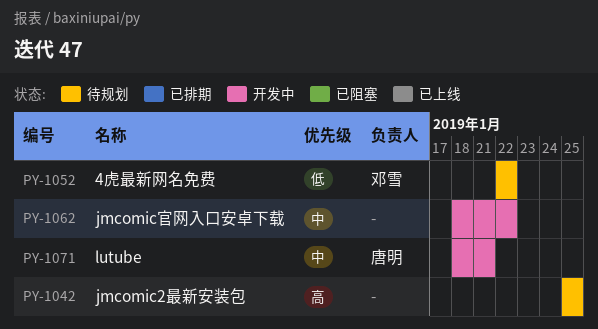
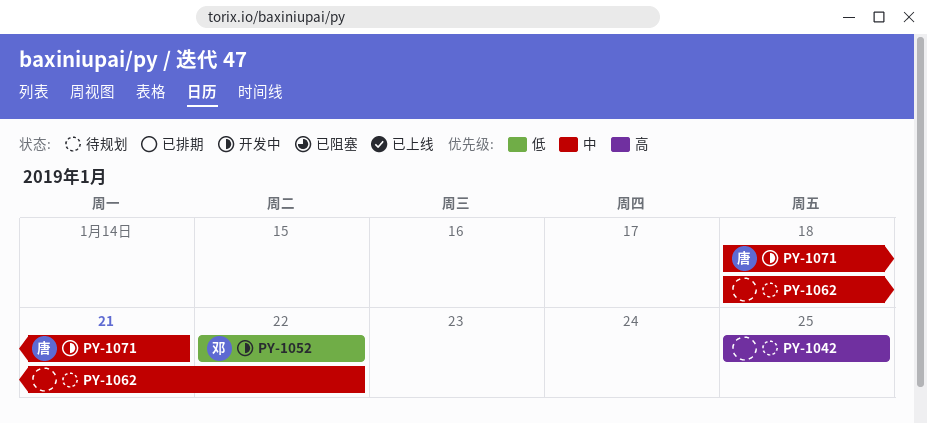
PY-1052, status: 待规划 -> 开发中
PY-1062, status: 开发中 -> 待规划

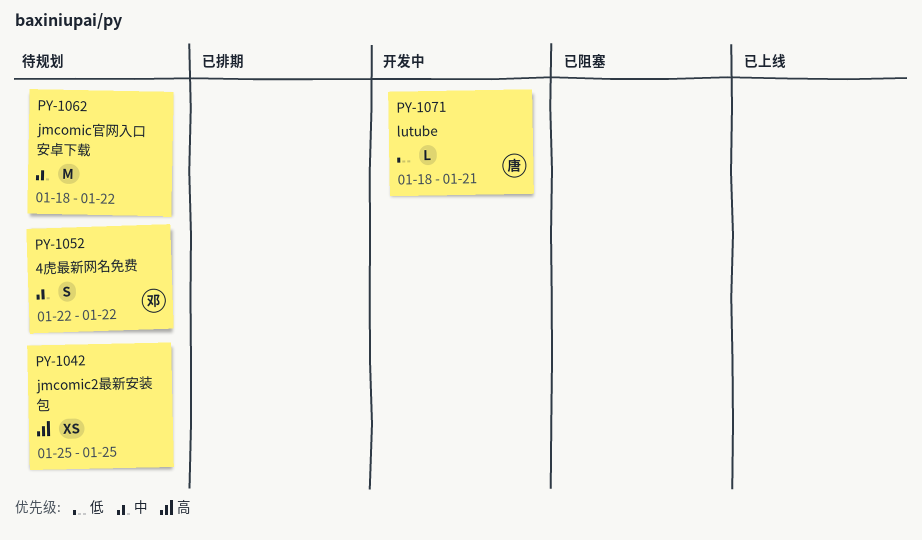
PY-1052, status: 开发中 -> 待规划
PY-1052, priority: 低 -> 中
PY-1071, priority: 中 -> 低

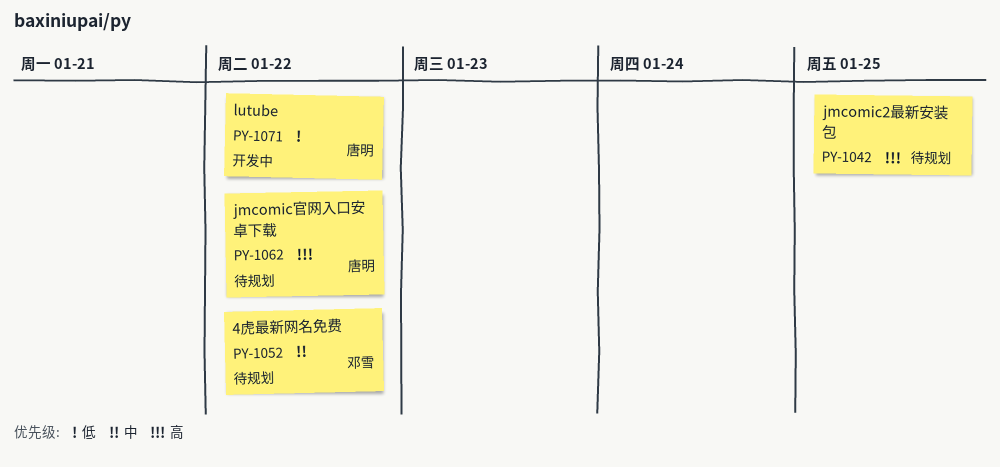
PY-1062, owner: none -> 唐明
PY-1062, priority: 中 -> 高
PY-1071, due: Jan 21 -> Jan 22

